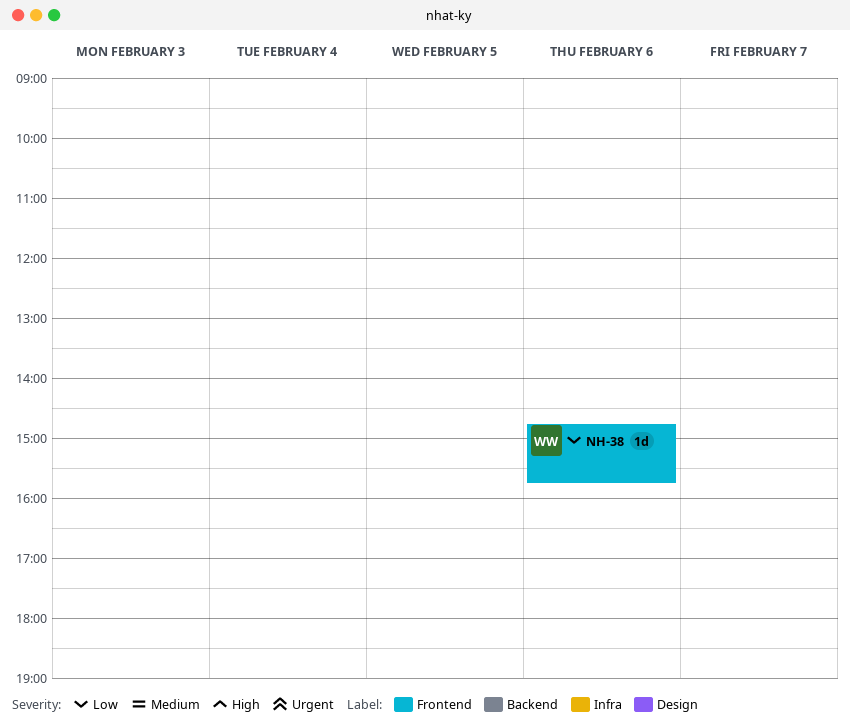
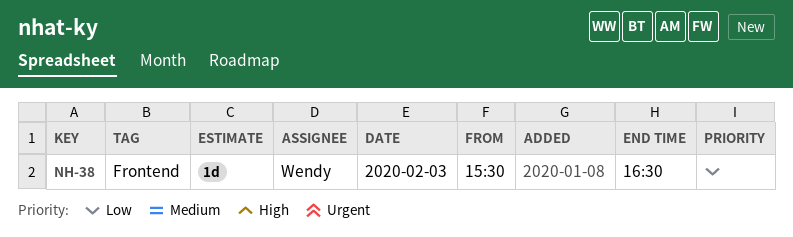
NH-38, day: Feb 6 -> Feb 3
NH-38, begins: 14:45 -> 15:30
NH-38, ends: 15:45 -> 16:30

